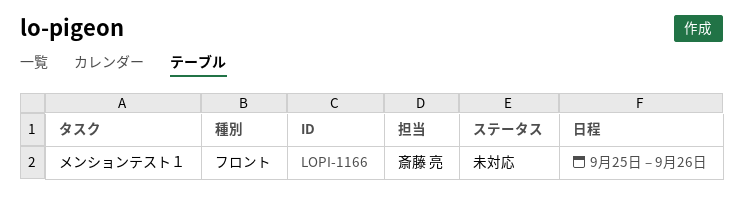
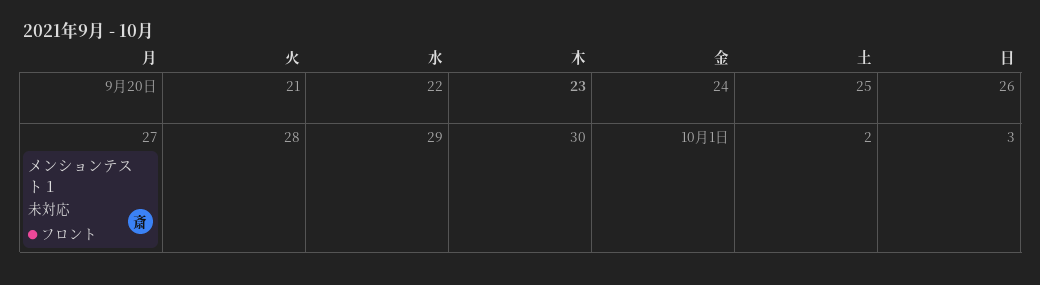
メンションテスト１, due: Sep 26 -> Sep 27

